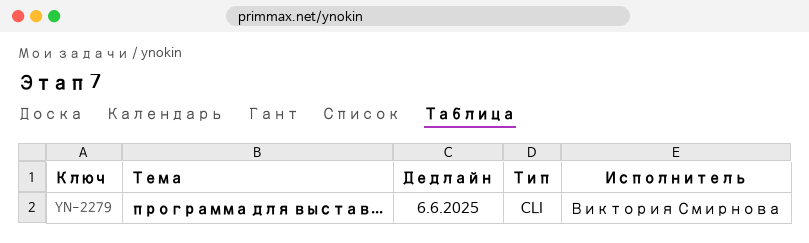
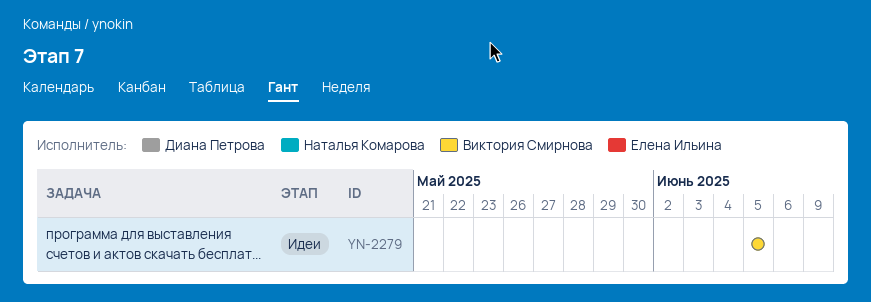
YN-2279, due: Jun 6 -> Jun 5

